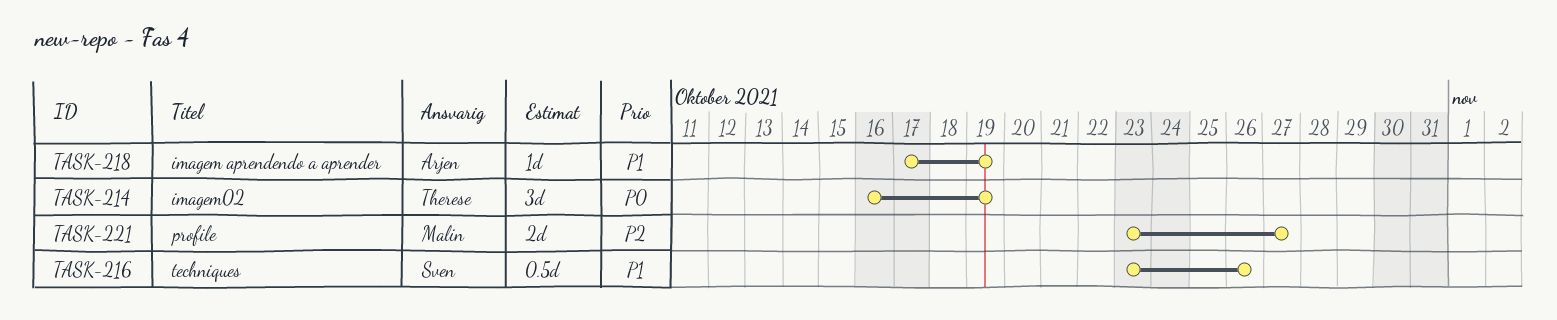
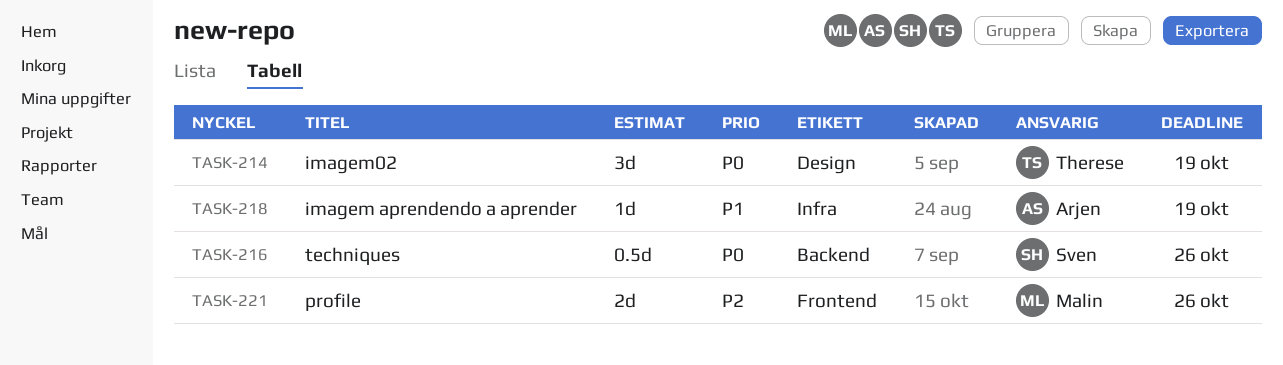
TASK-216, priority: P1 -> P0
TASK-221, due: Oct 27 -> Oct 26

